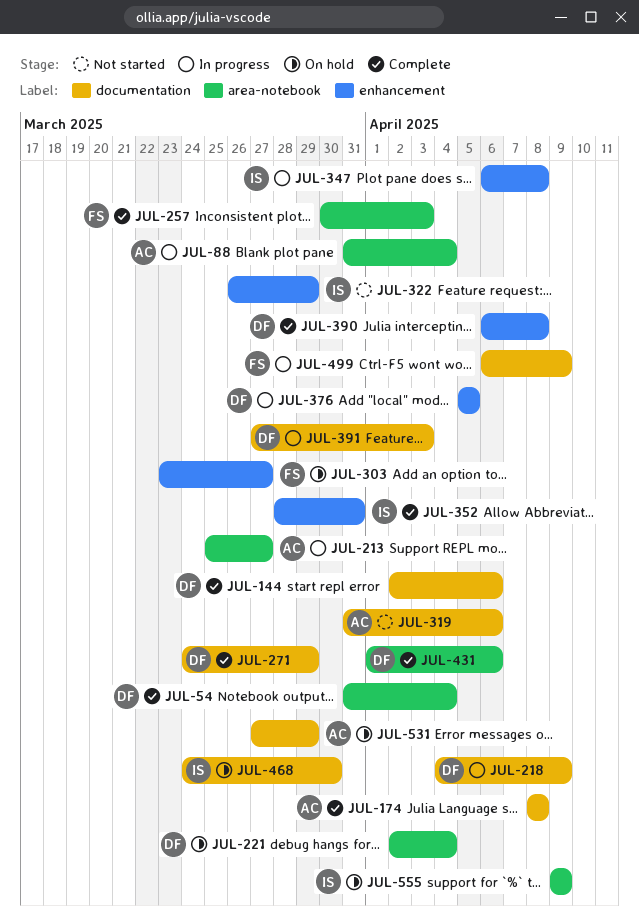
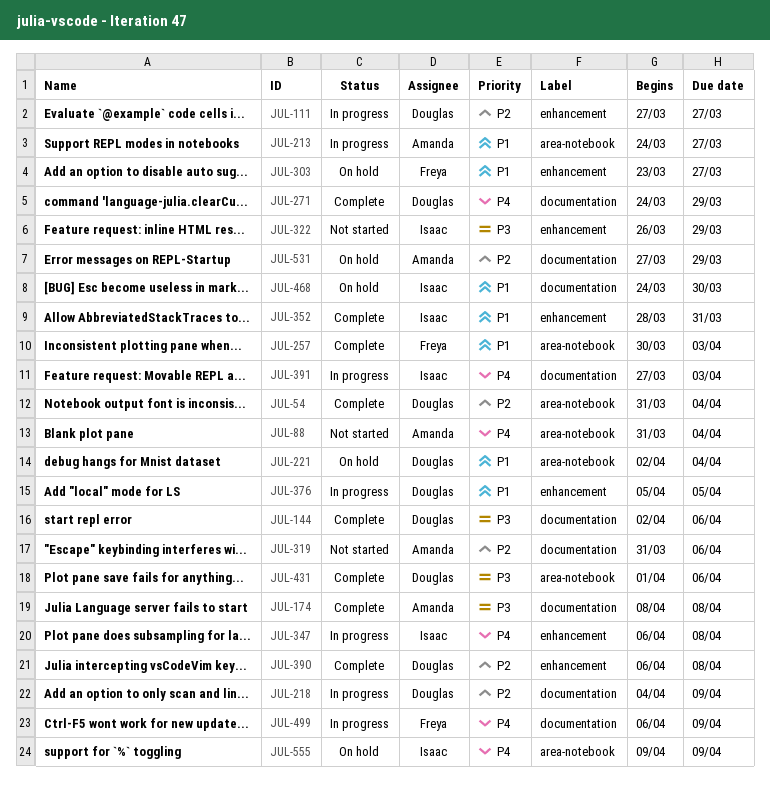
JUL-88, status: In progress -> Not started
JUL-111: none -> present
JUL-213, start: Mar 25 -> Mar 24
JUL-391, owner: Douglas -> Isaac

